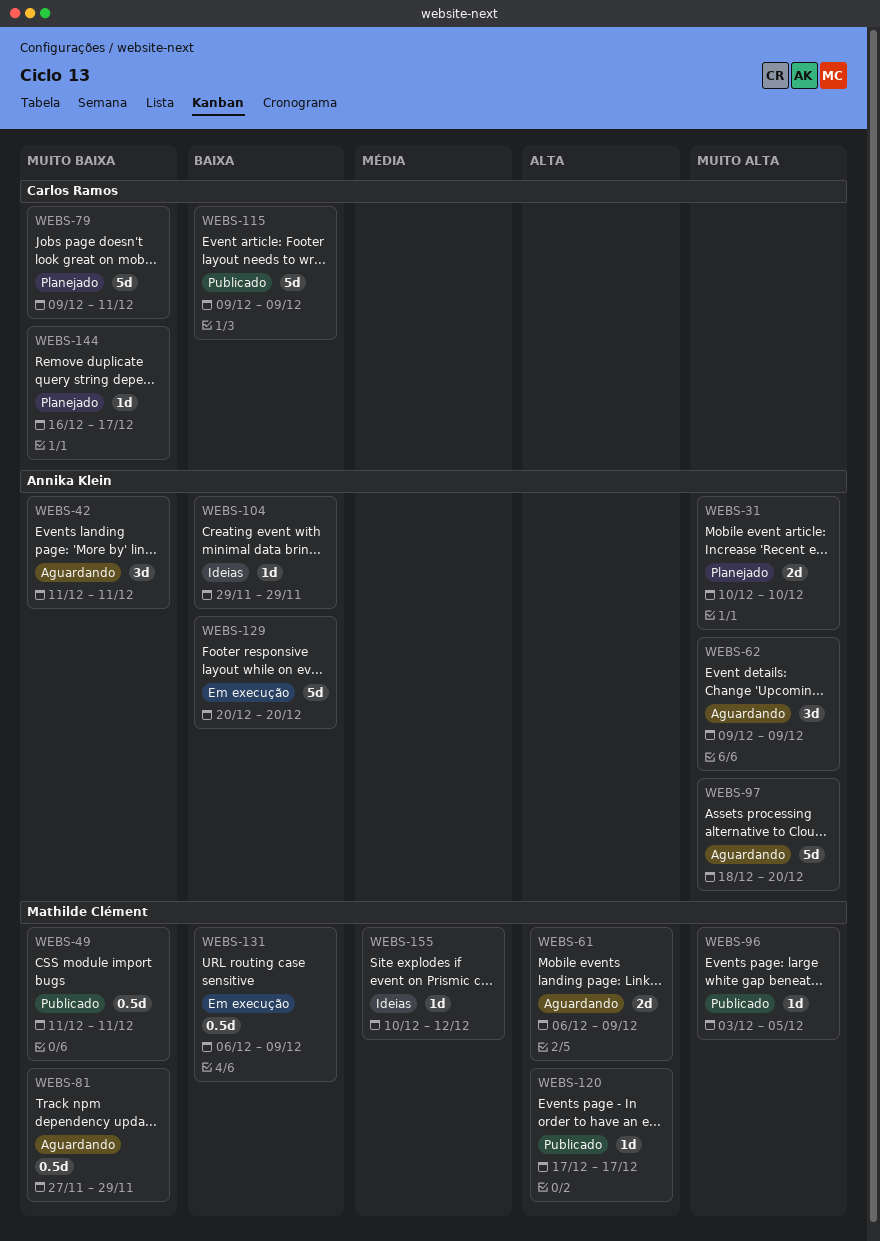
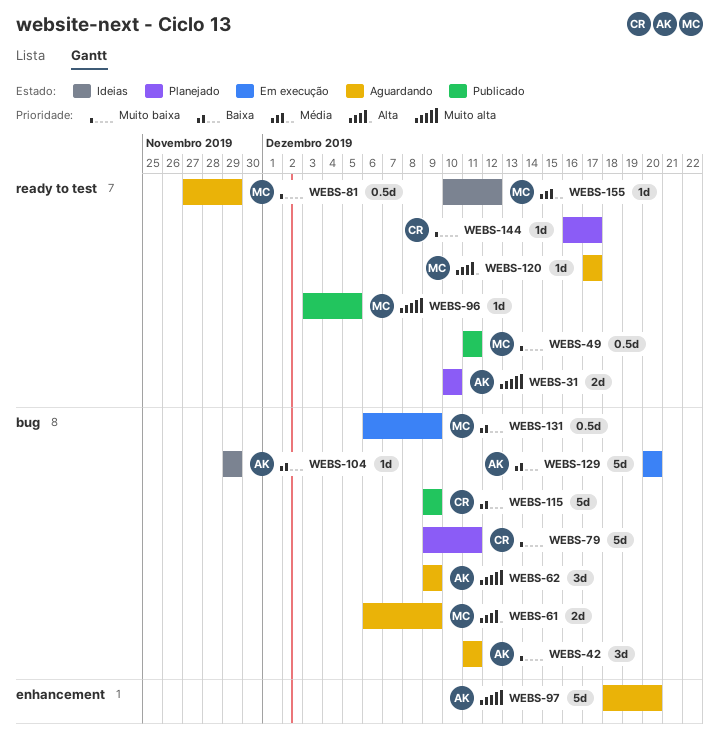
WEBS-120, status: Publicado -> Aguardando

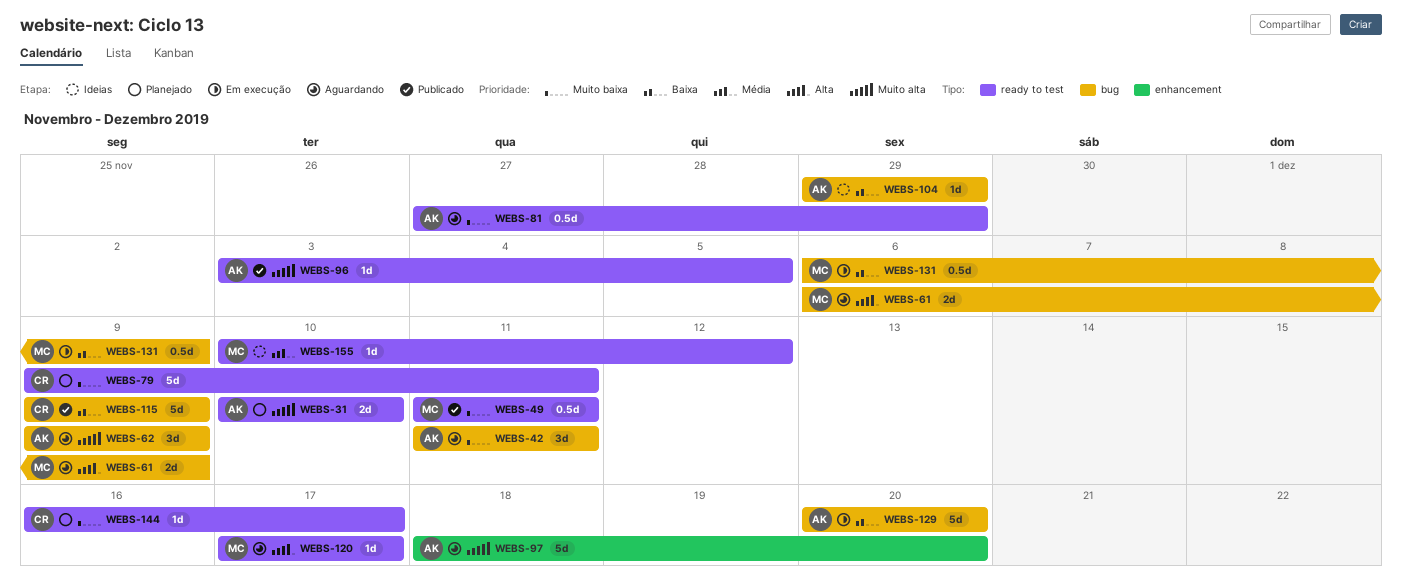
WEBS-79, label: bug -> ready to test
WEBS-81, owner: MC -> AK
WEBS-96, owner: MC -> AK

